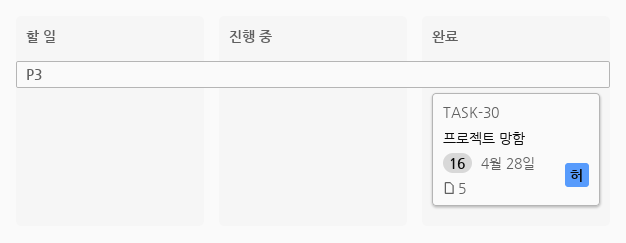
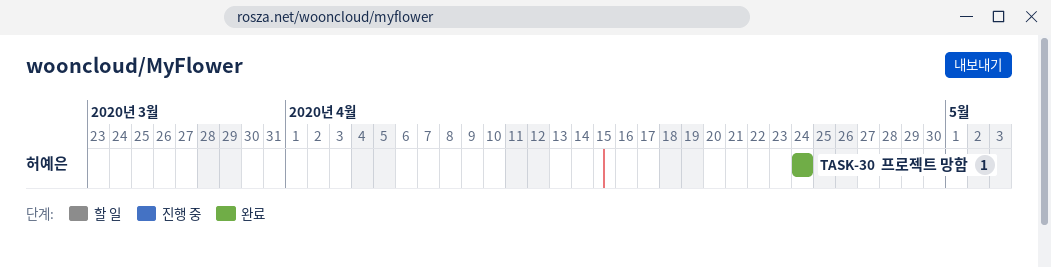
TASK-30, estimate: 16 -> 1
TASK-30, due: Apr 28 -> Apr 24

